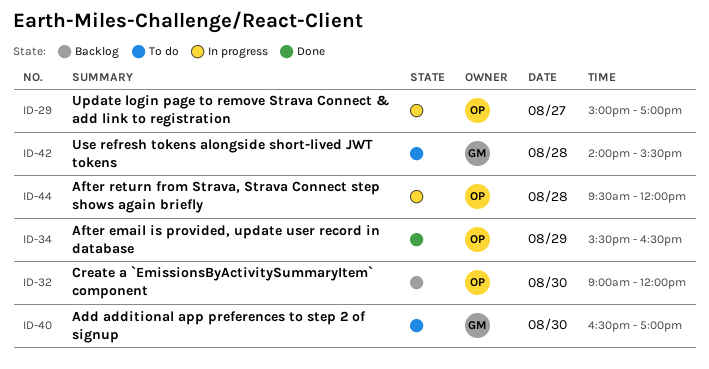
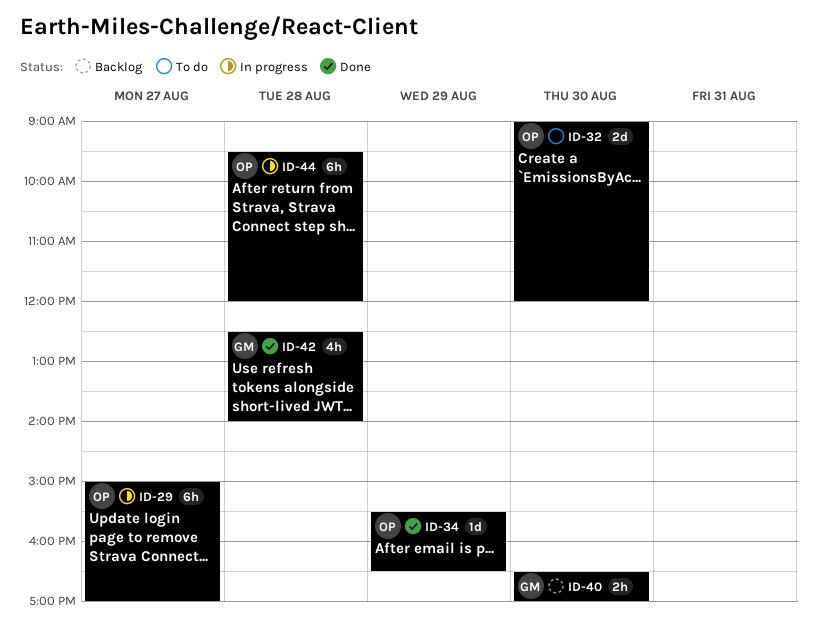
ID-32, status: Backlog -> To do
ID-40, status: To do -> Backlog
ID-42, status: To do -> Done
ID-42, begins: 14:00 -> 12:30
ID-42, ends: 15:30 -> 14:00

